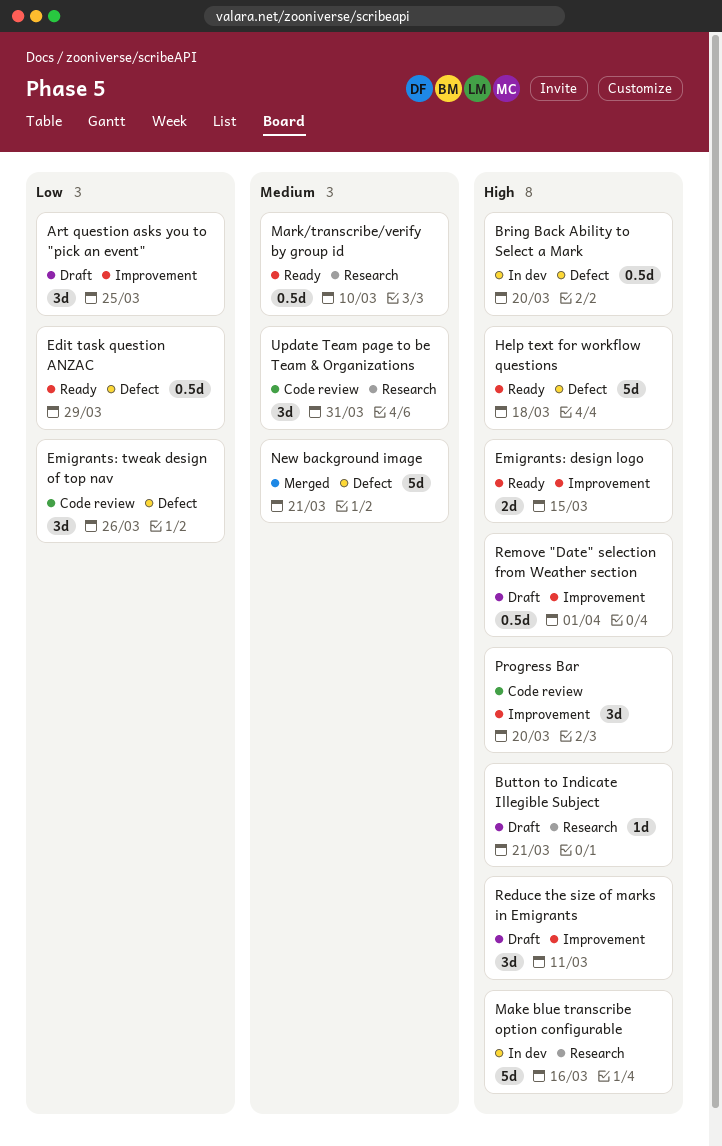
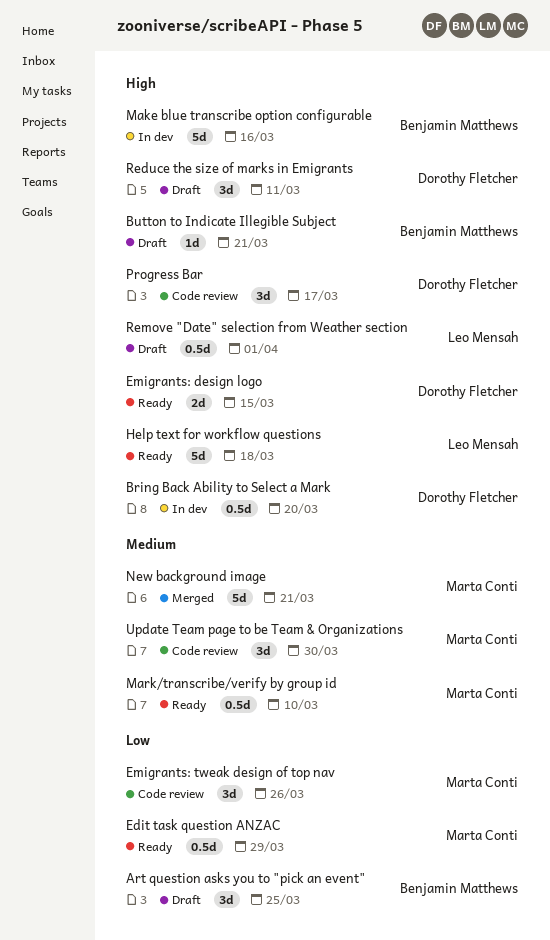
Progress Bar, due: Mar 20 -> Mar 17
Update Team page to be Team & Organizations, due: Mar 31 -> Mar 30

